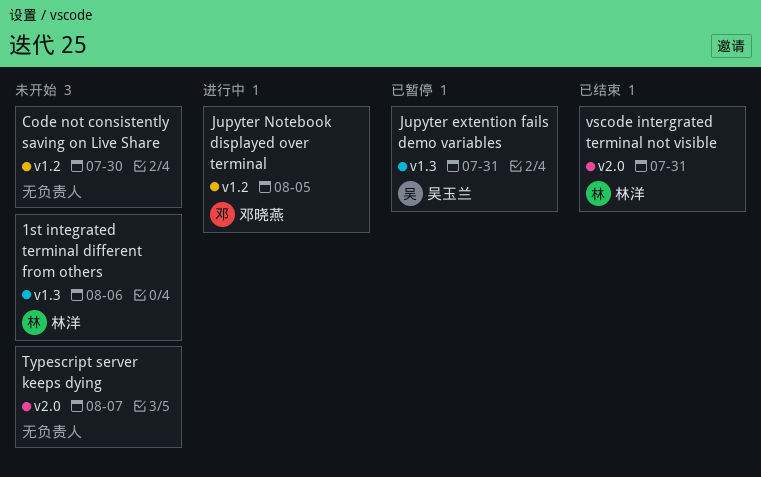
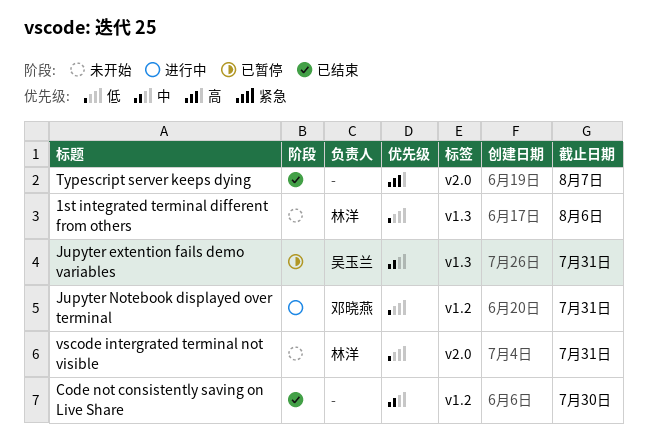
Code not consistently saving on Live Share, status: 未开始 -> 已结束
Jupyter Notebook displayed over terminal, due: Aug 5 -> Jul 31
Typescript server keeps dying, status: 未开始 -> 已结束
vscode intergrated terminal not visible, status: 已结束 -> 未开始

